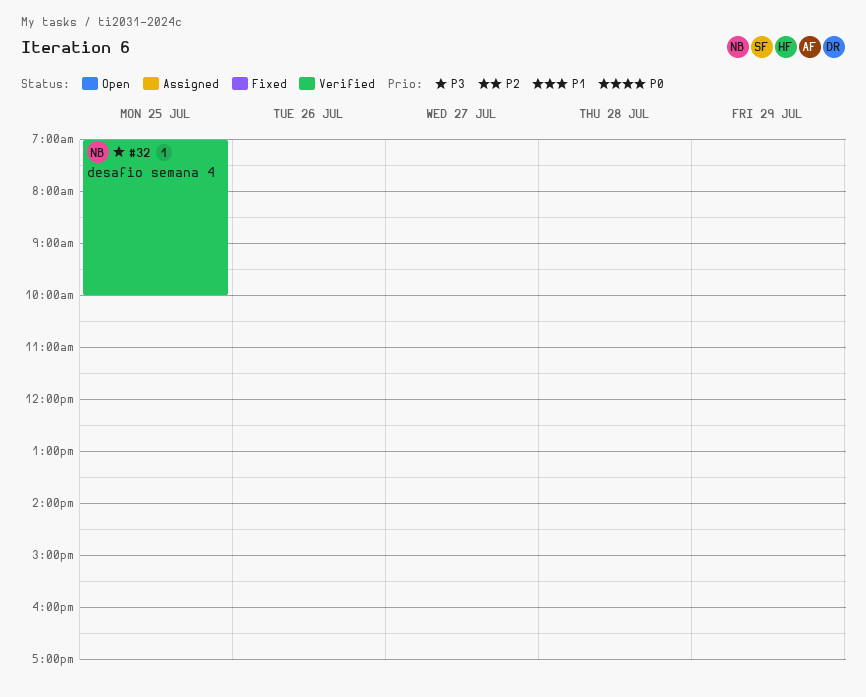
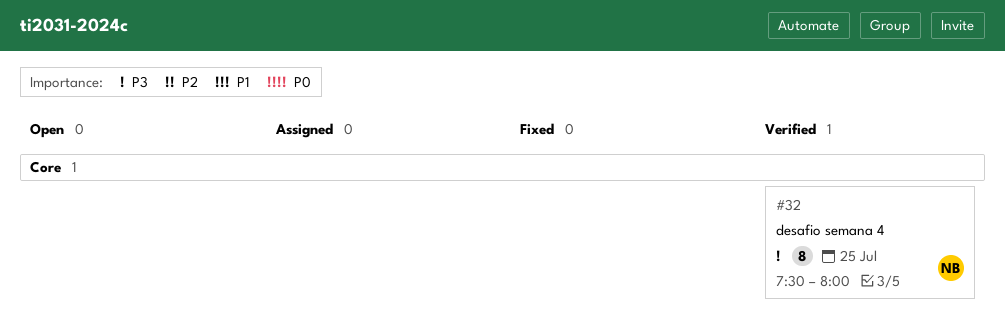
#32, estimate: 1 -> 8
#32, begins: 07:00 -> 07:30
#32, ends: 10:00 -> 08:00

